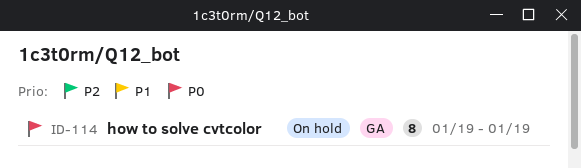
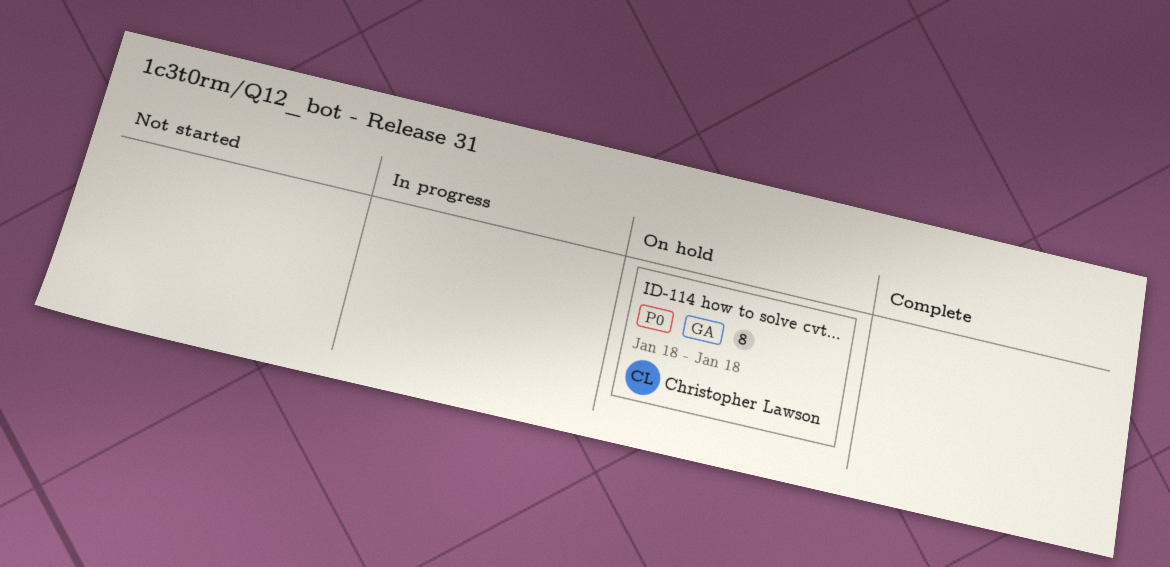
ID-114, start: Jan 19 -> Jan 18
ID-114, due: Jan 19 -> Jan 18

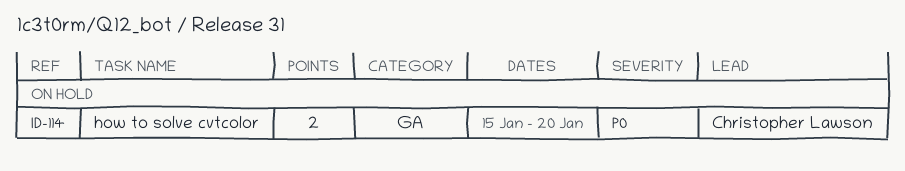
ID-114, estimate: 8 -> 2
ID-114, start: Jan 18 -> Jan 15
ID-114, due: Jan 18 -> Jan 20

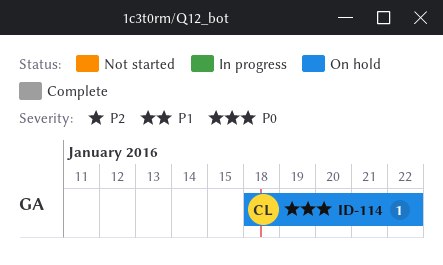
ID-114, estimate: 2 -> 1
ID-114, start: Jan 15 -> Jan 18
ID-114, due: Jan 20 -> Jan 22

